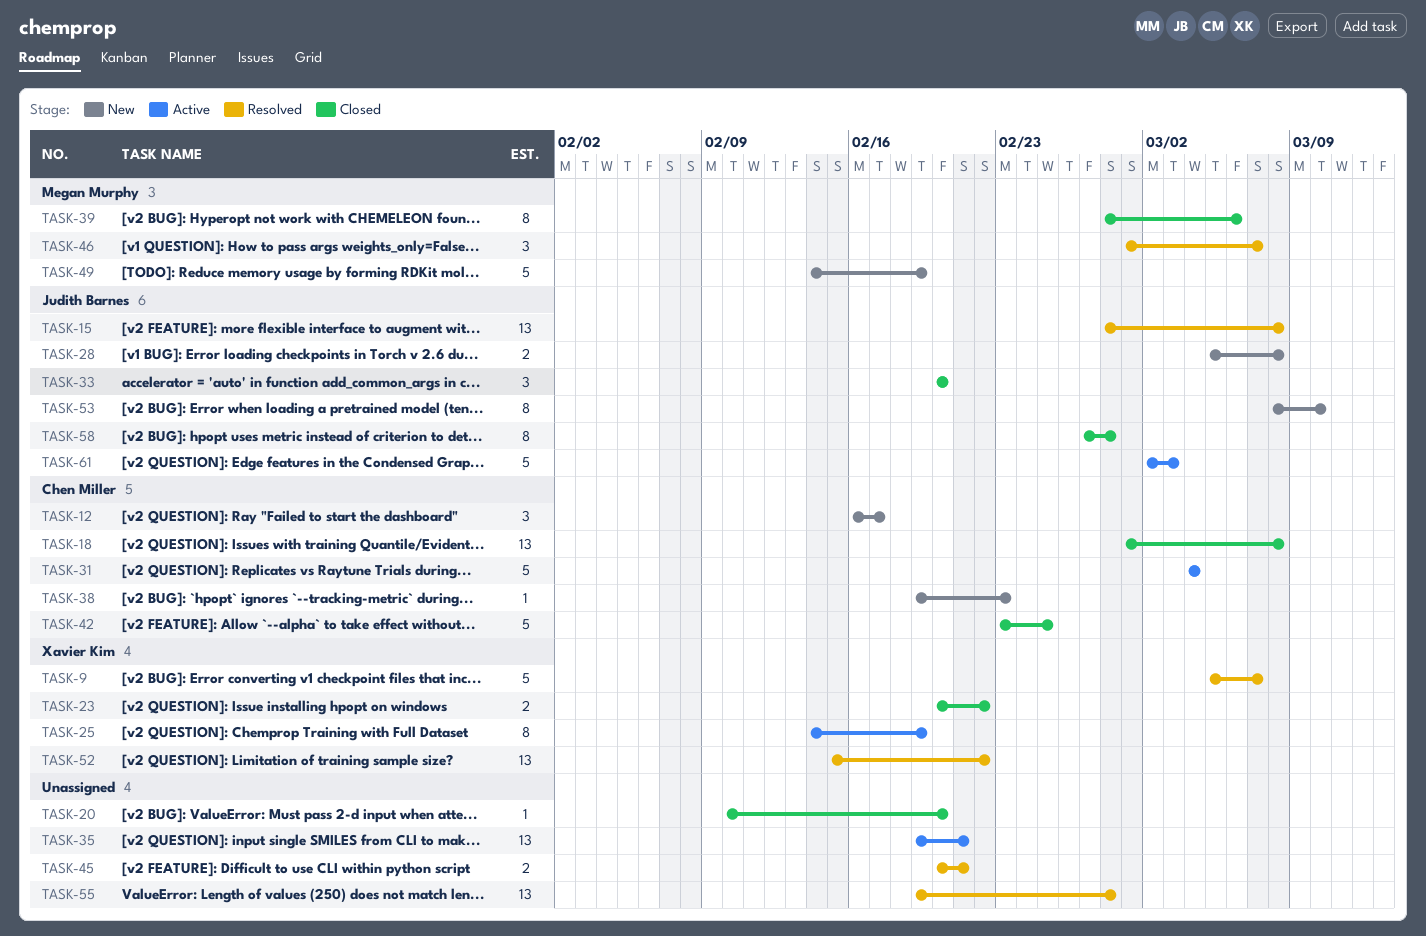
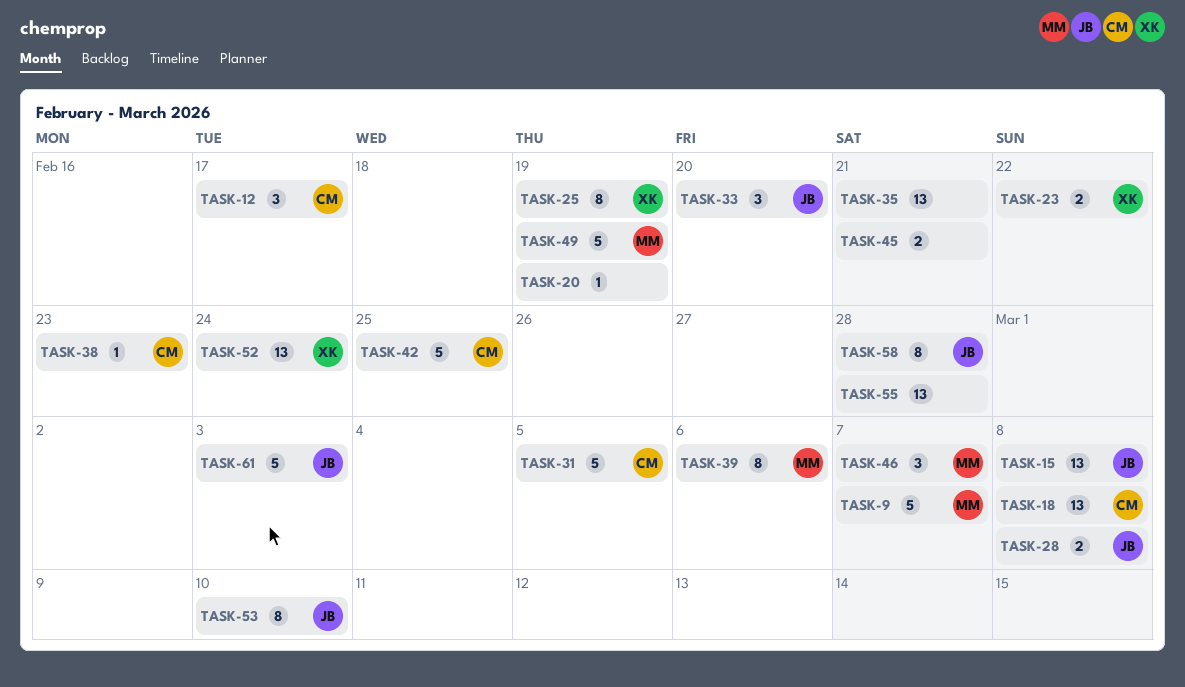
TASK-9, owner: Xavier Kim -> Megan Murphy
TASK-20, due: Feb 20 -> Feb 19
TASK-31, due: Mar 4 -> Mar 5
TASK-52, due: Feb 22 -> Feb 24

